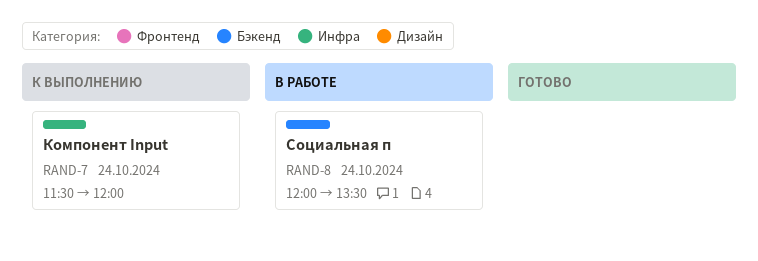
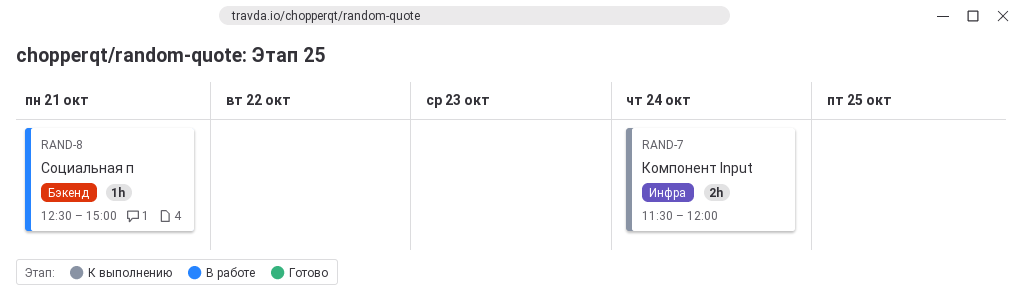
RAND-8, day: Oct 24 -> Oct 21
RAND-8, begins: 12:00 -> 12:30
RAND-8, ends: 13:30 -> 15:00

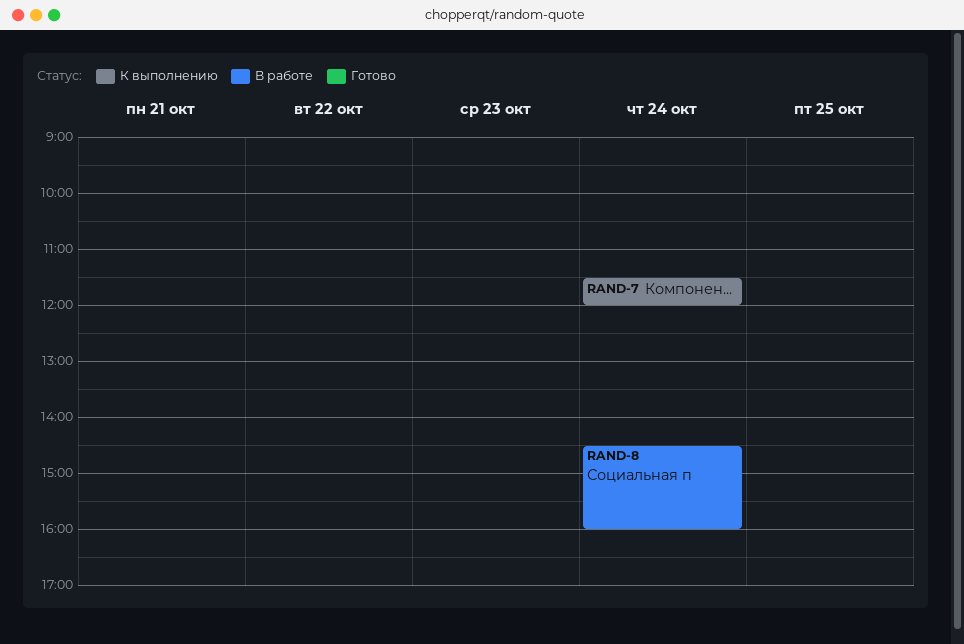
RAND-8, day: Oct 21 -> Oct 24
RAND-8, begins: 12:30 -> 14:30
RAND-8, ends: 15:00 -> 16:00

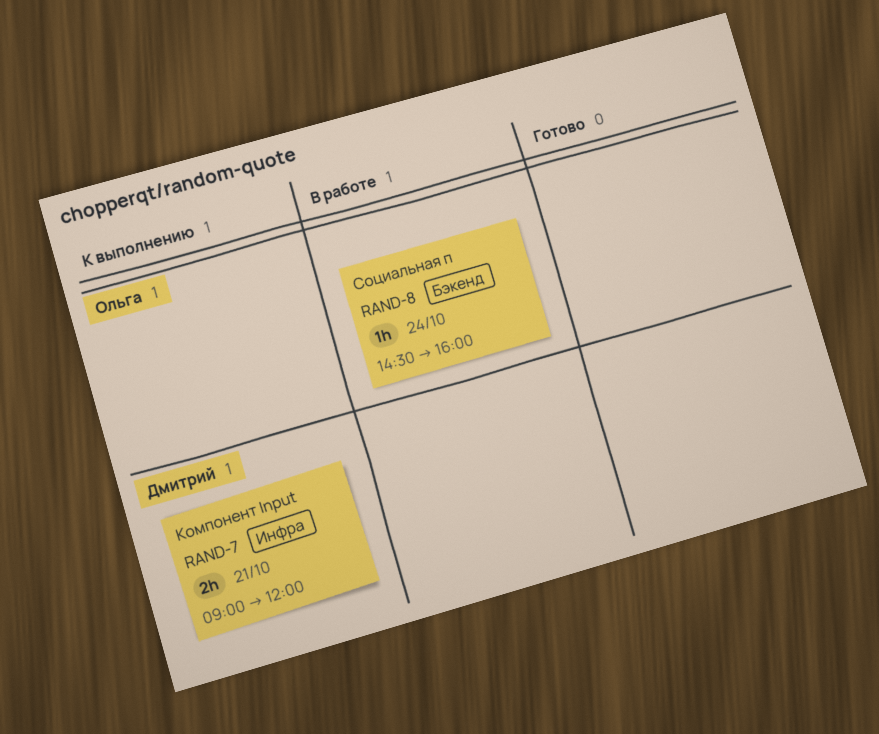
RAND-7, day: Oct 24 -> Oct 21
RAND-7, begins: 11:30 -> 09:00

